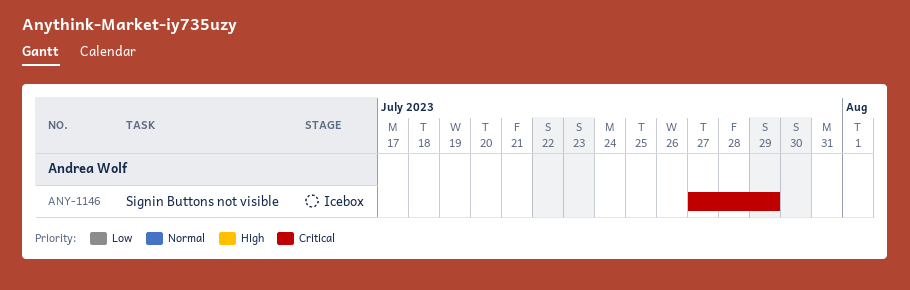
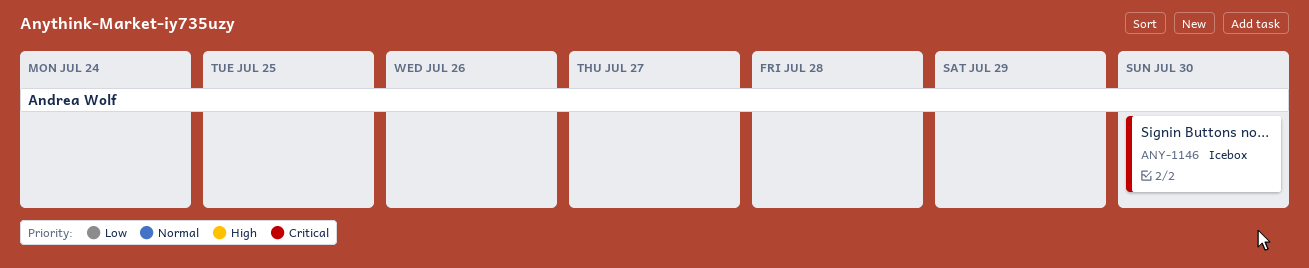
ANY-1146, due: Jul 29 -> Jul 30

